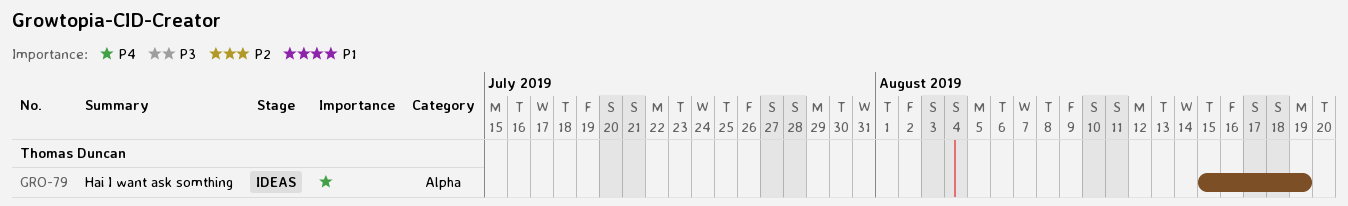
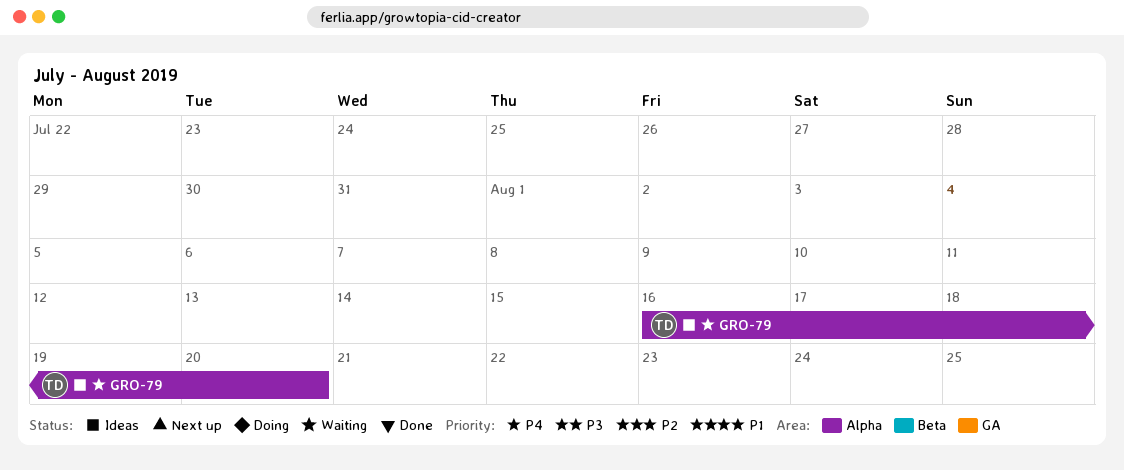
GRO-79, start: Aug 15 -> Aug 16
GRO-79, due: Aug 19 -> Aug 20

